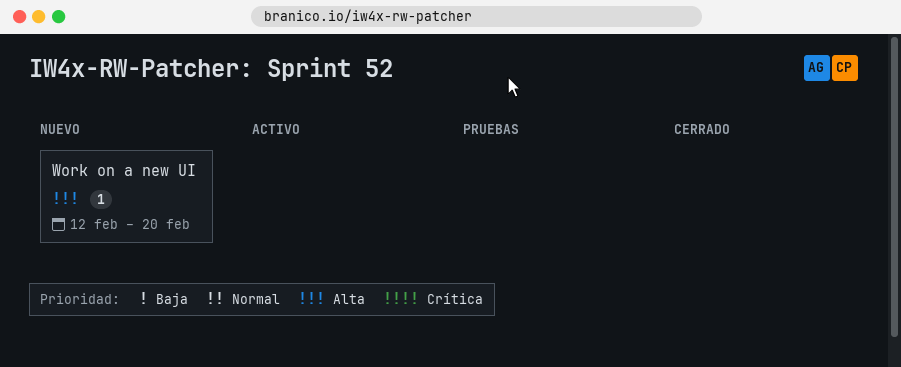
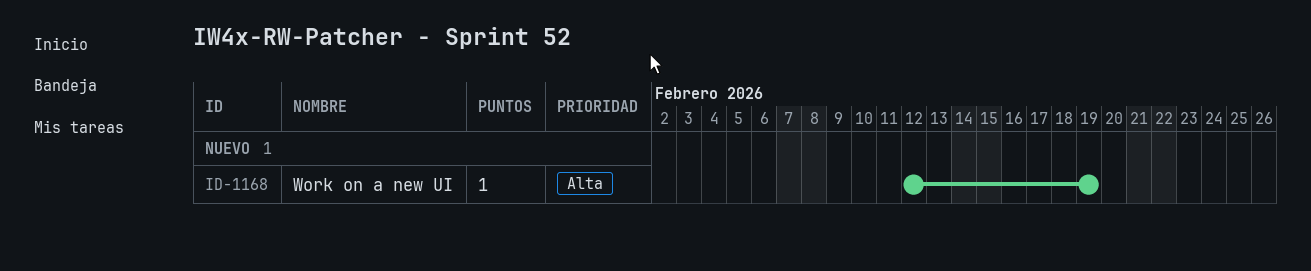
Work on a new UI, due: Feb 20 -> Feb 19

